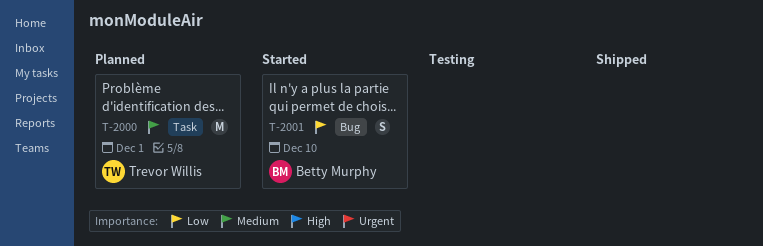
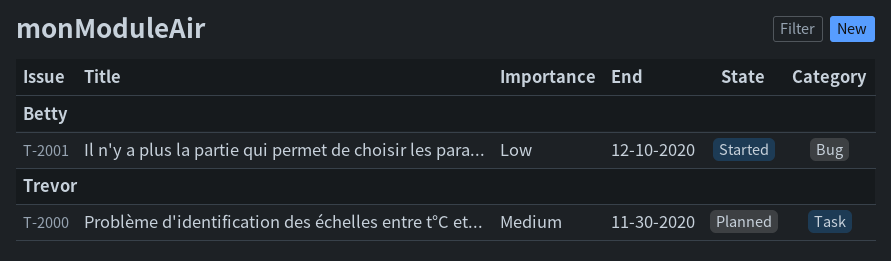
T-2000, due: Dec 1 -> Nov 30

